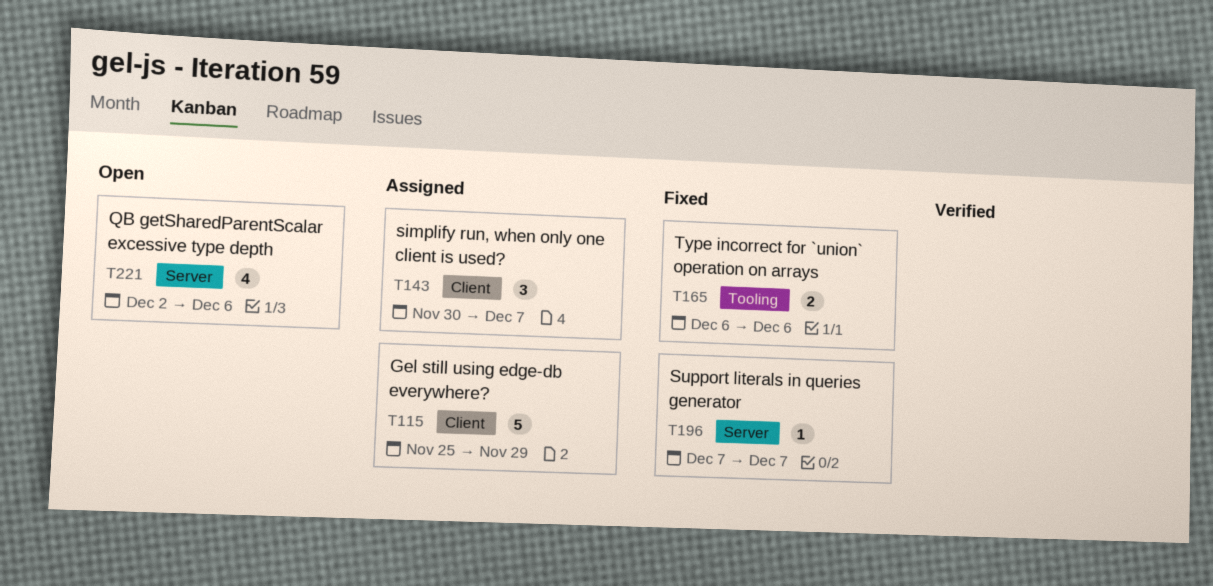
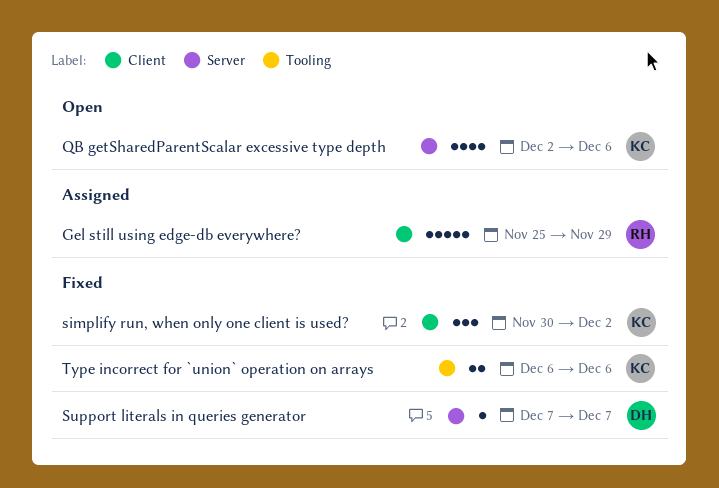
simplify run, when only one client is used?, status: Assigned -> Fixed
simplify run, when only one client is used?, due: Dec 7 -> Dec 2

